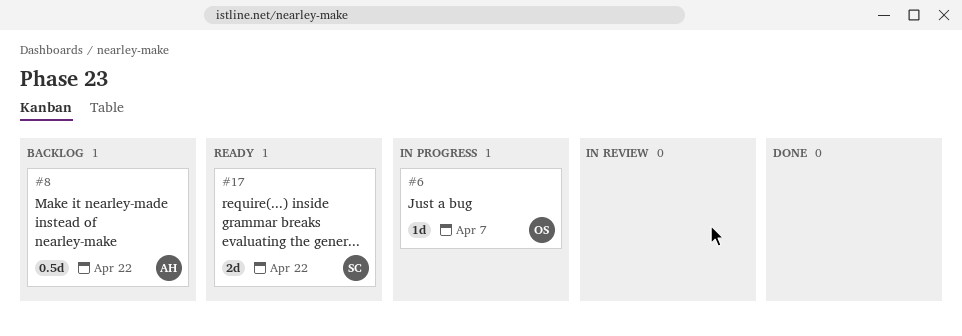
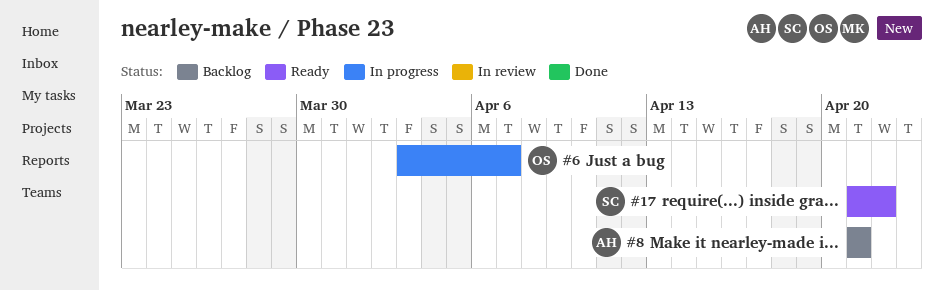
#8, due: Apr 22 -> Apr 21

